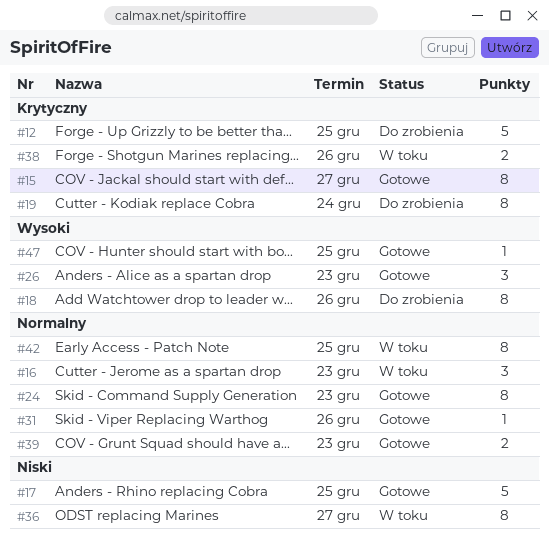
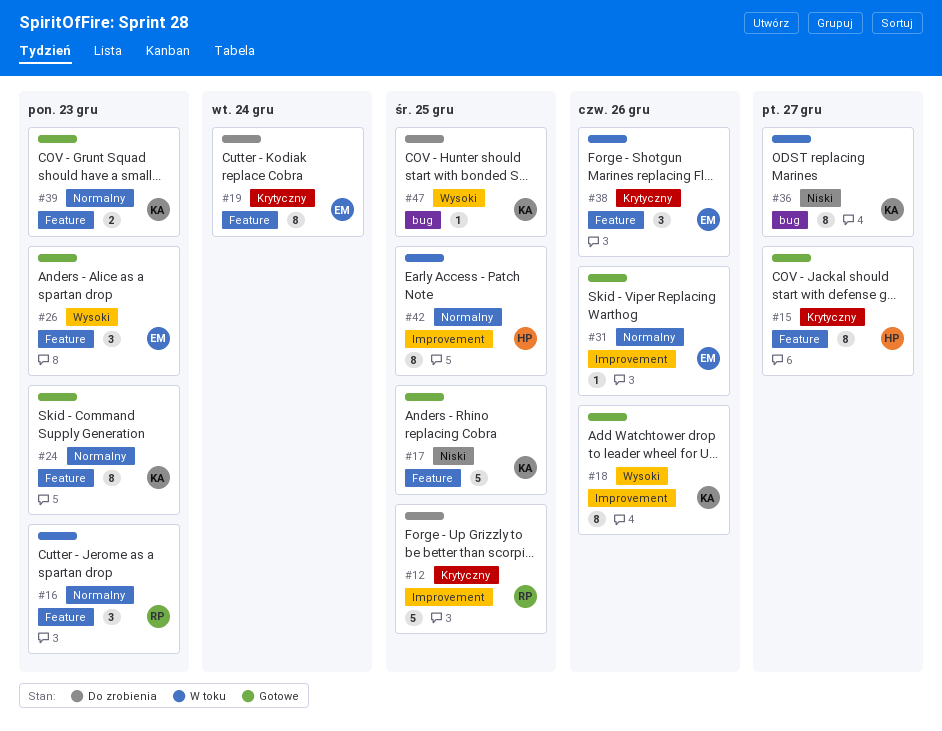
#18, status: Do zrobienia -> Gotowe
#38, estimate: 2 -> 3
#47, status: Gotowe -> Do zrobienia

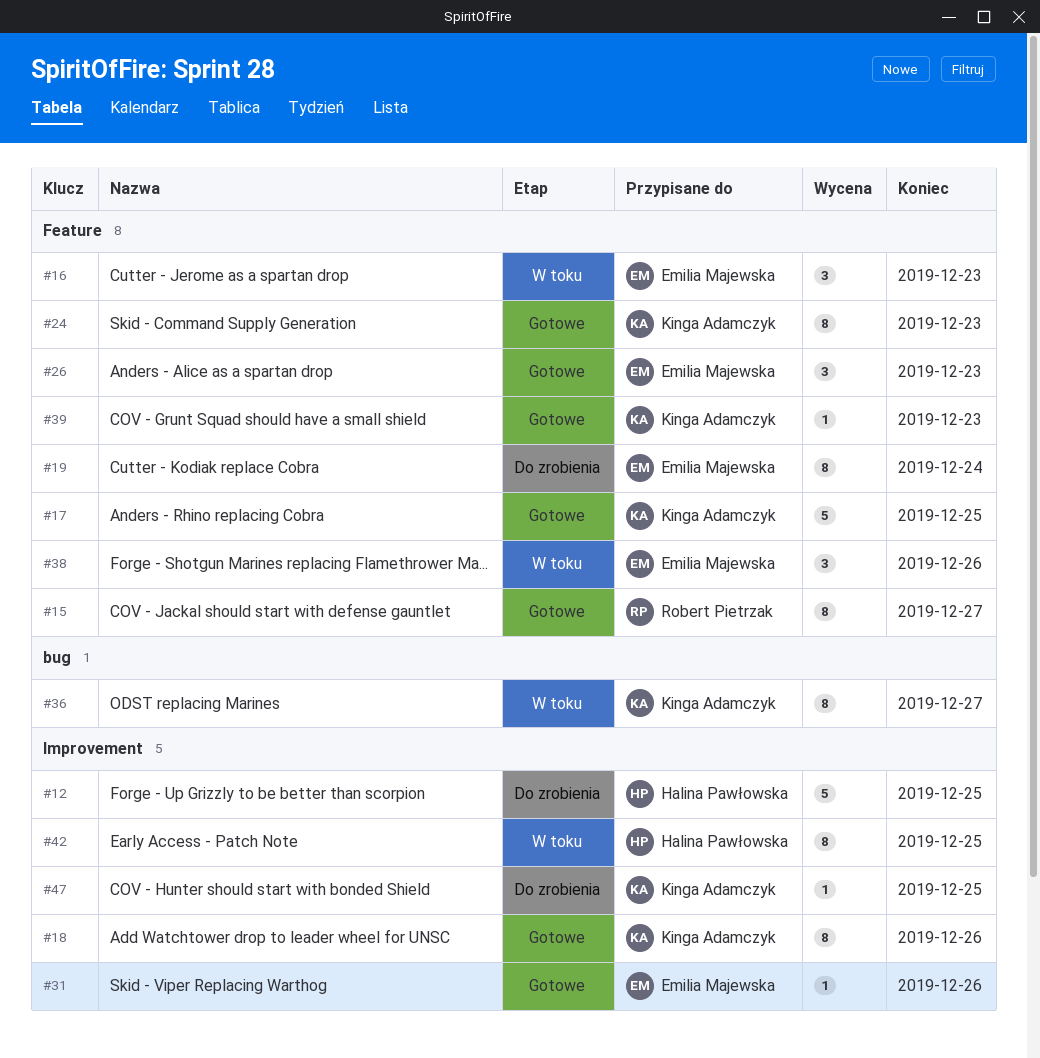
#12, owner: Robert Pietrzak -> Halina Pawłowska
#15, owner: Halina Pawłowska -> Robert Pietrzak
#16, owner: Robert Pietrzak -> Emilia Majewska
#39, estimate: 2 -> 1
#47, label: bug -> Improvement

